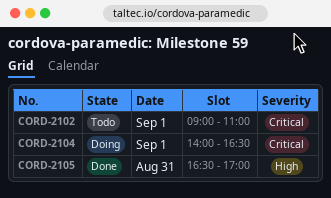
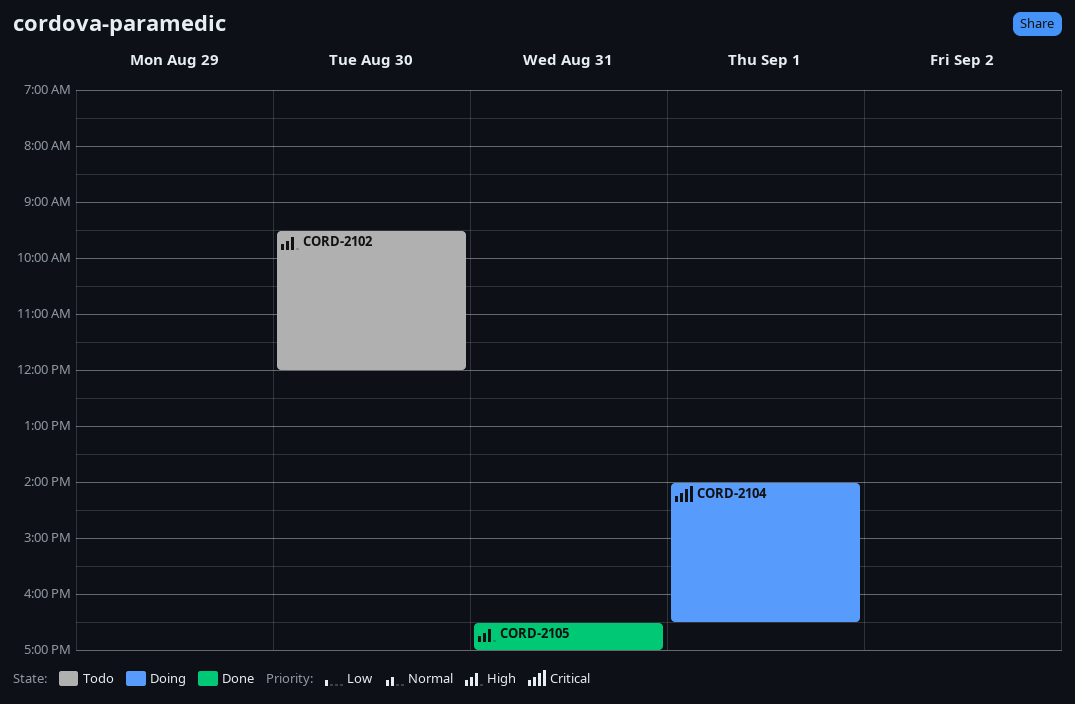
CORD-2102, priority: Critical -> High
CORD-2102, day: Sep 1 -> Aug 30
CORD-2102, begins: 09:00 -> 09:30
CORD-2102, ends: 11:00 -> 12:00

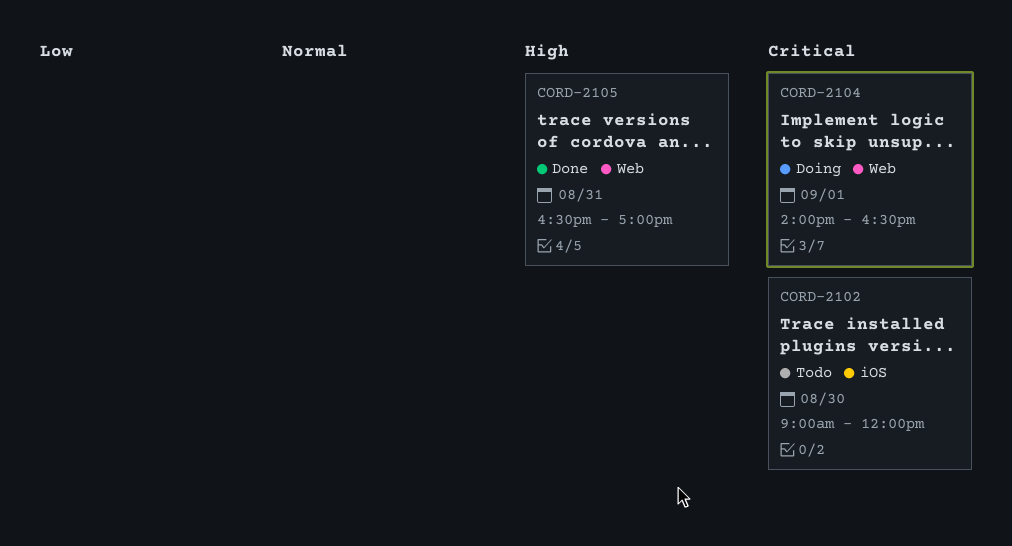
CORD-2102, priority: High -> Critical
CORD-2102, begins: 09:30 -> 09:00

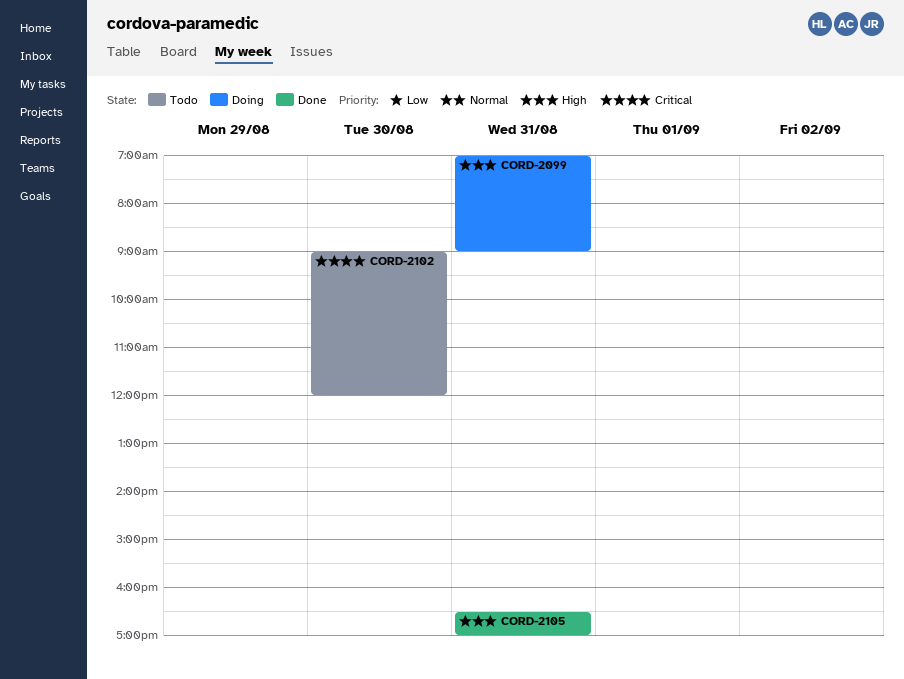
CORD-2099: none -> present
CORD-2104: present -> none

